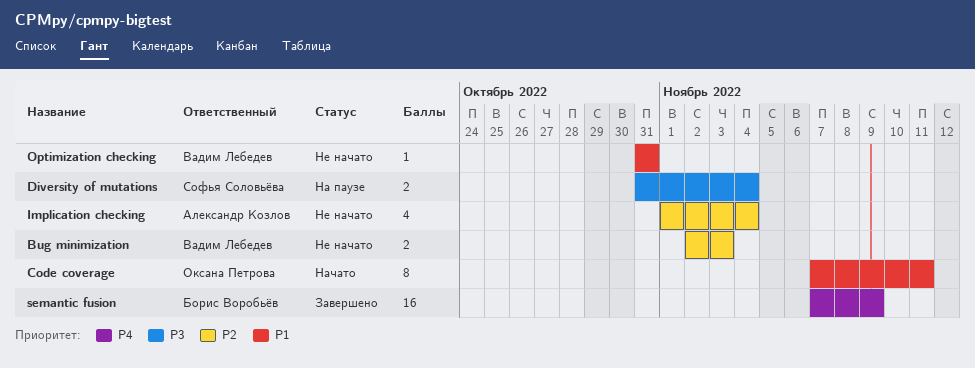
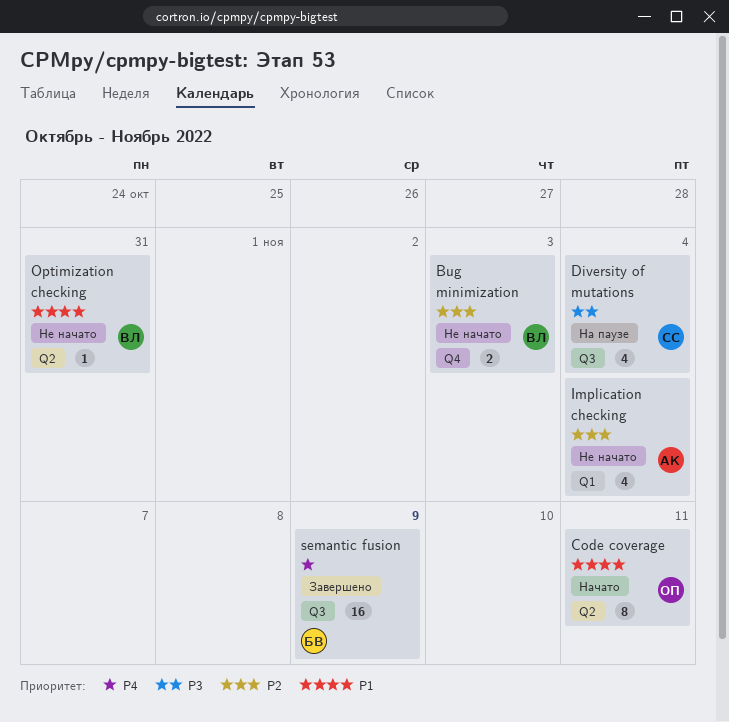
Diversity of mutations, estimate: 2 -> 4

